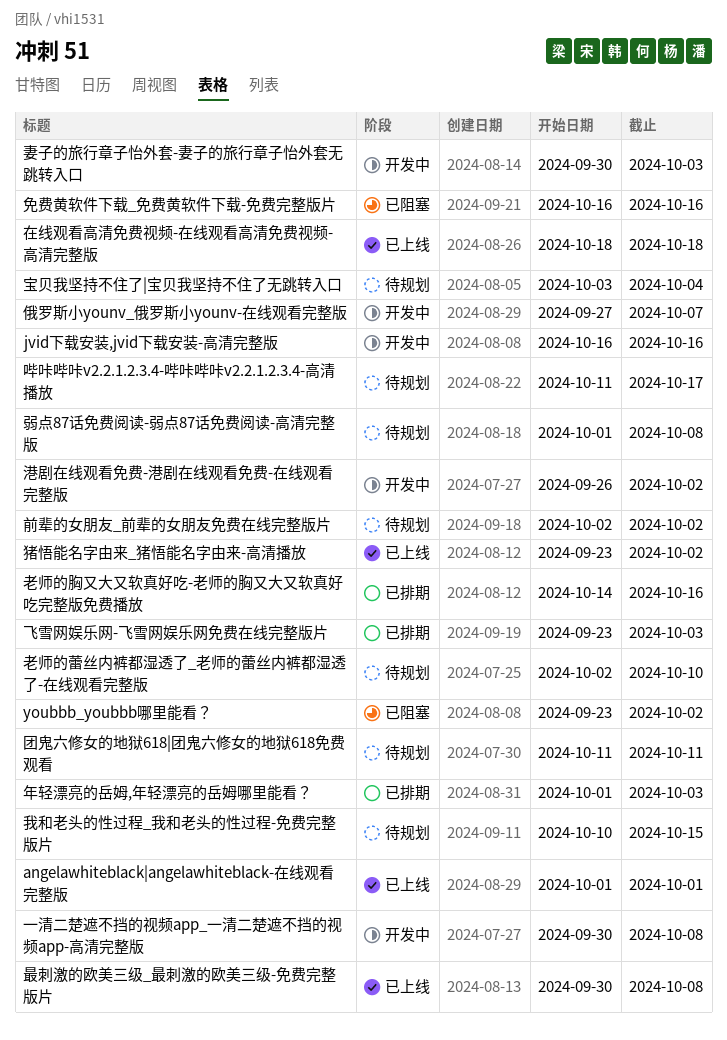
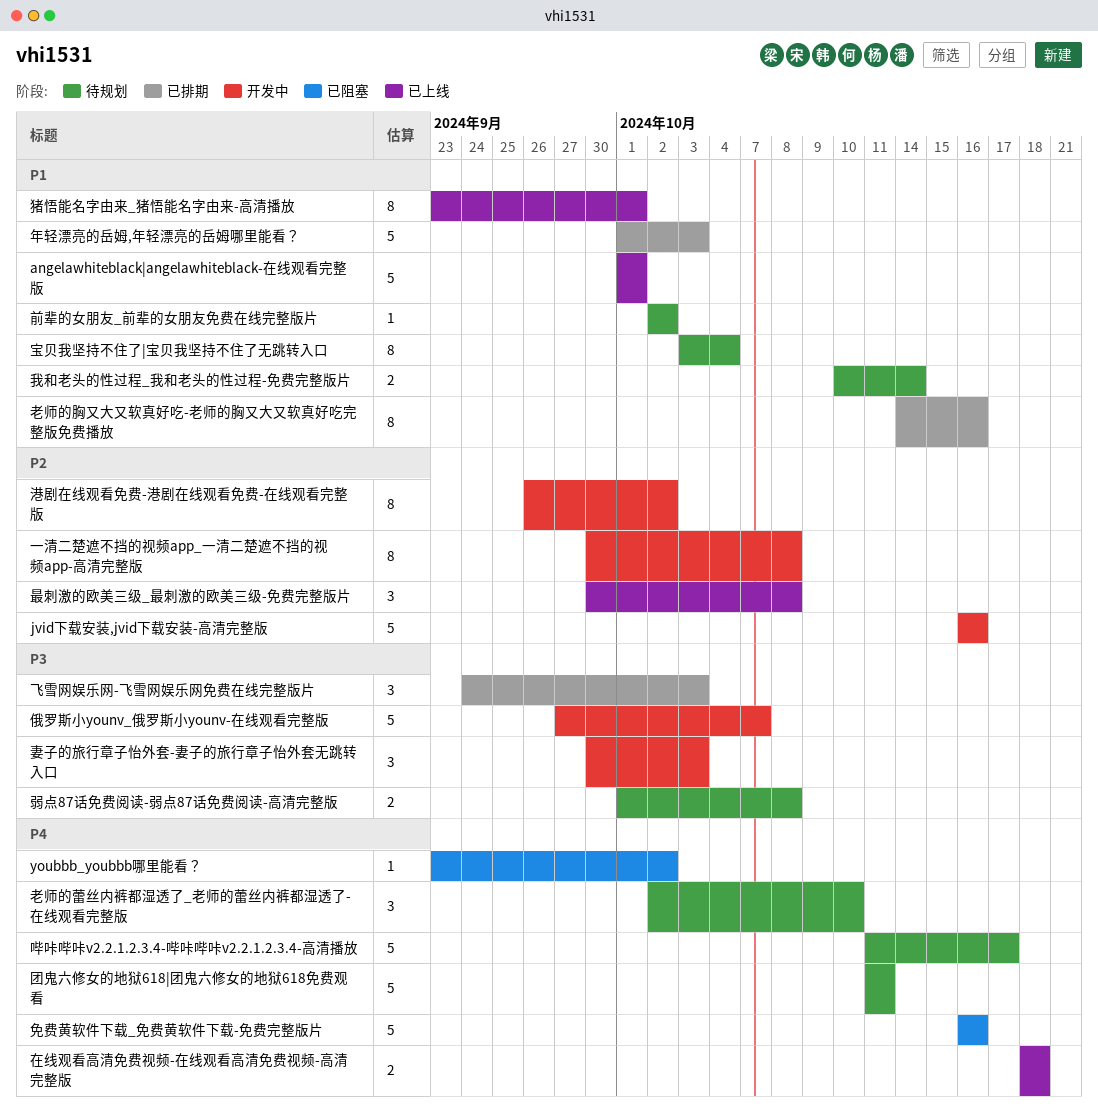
我和老头的性过程_我和老头的性过程-免费完整版片, due: Oct 15 -> Oct 14
猪悟能名字由来_猪悟能名字由来-高清播放, due: Oct 2 -> Oct 1
飞雪网娱乐网-飞雪网娱乐网免费在线完整版片, start: Sep 23 -> Sep 24

